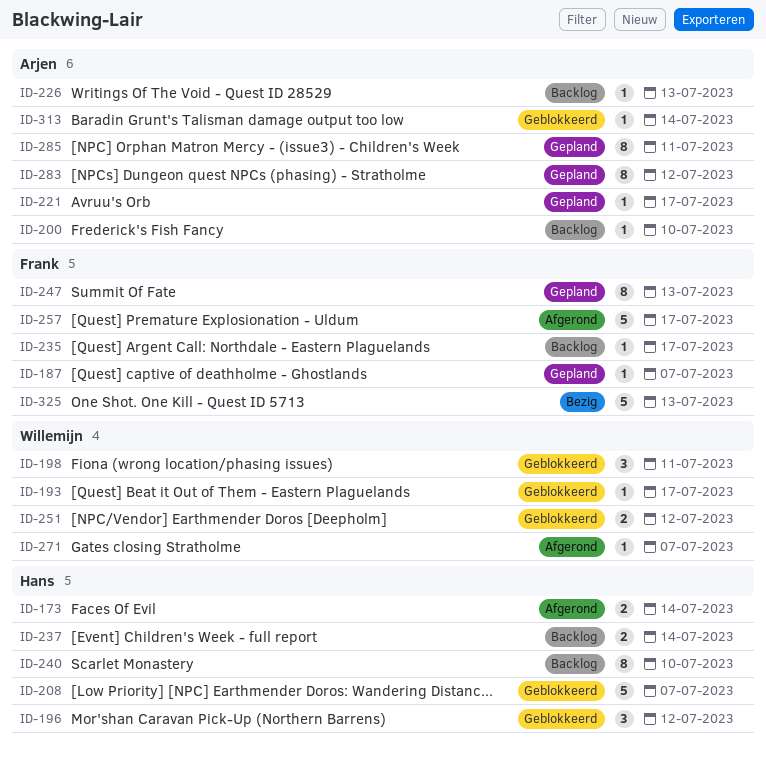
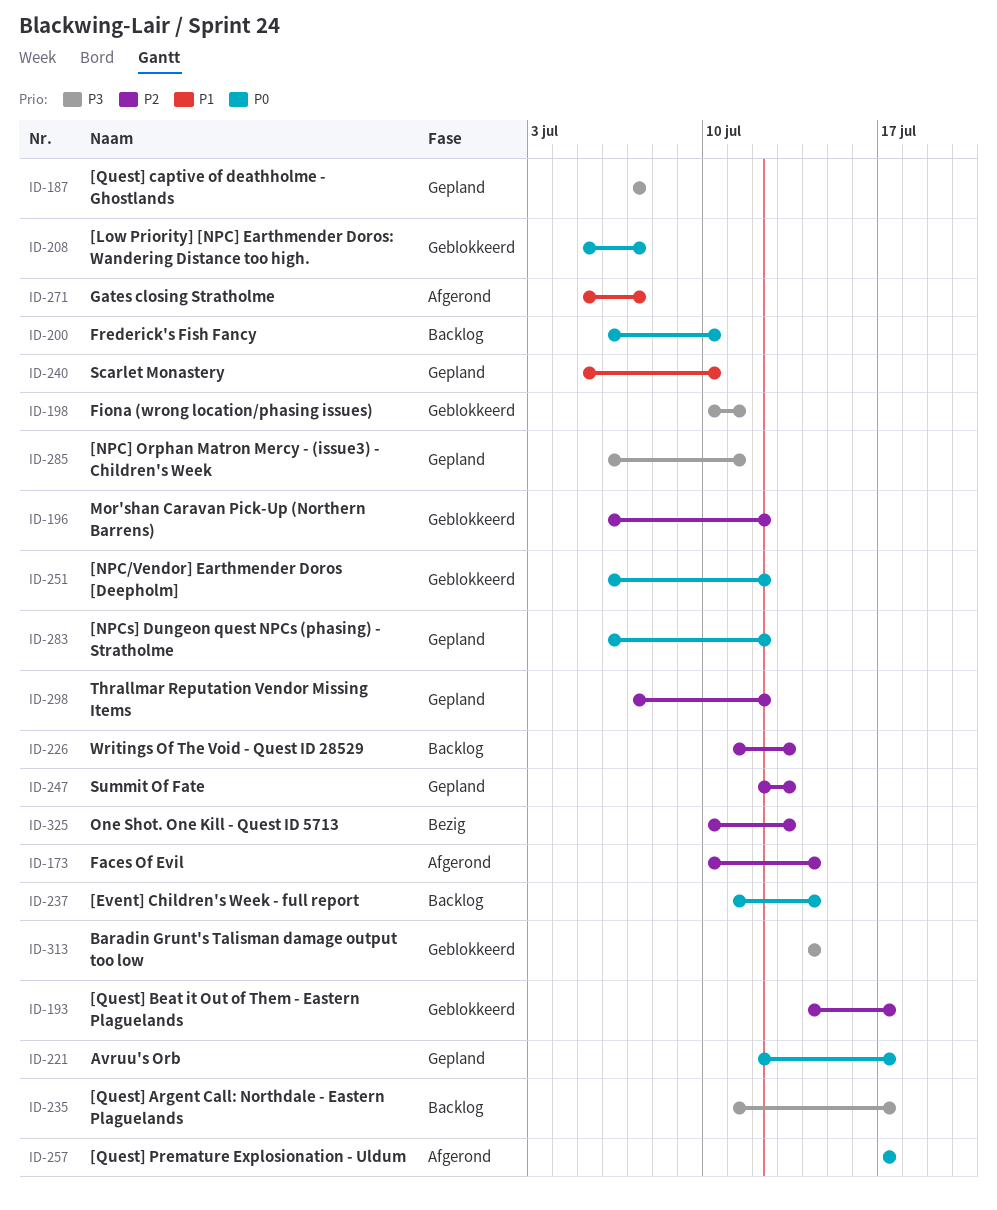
ID-240, status: Backlog -> Gepland
ID-298: none -> present

